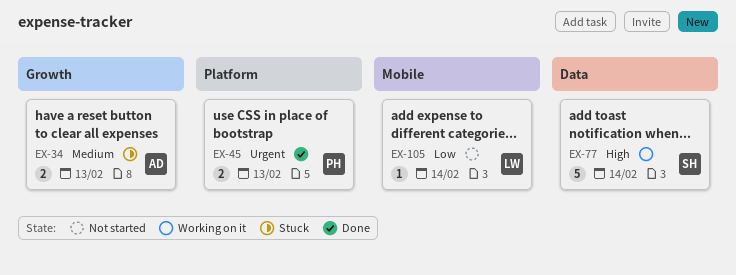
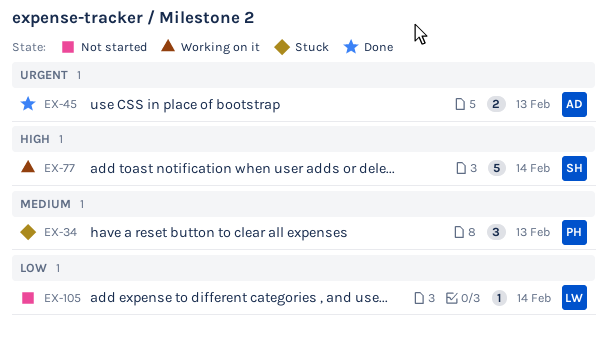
EX-34, owner: AD -> PH
EX-34, estimate: 2 -> 3
EX-45, owner: PH -> AD

